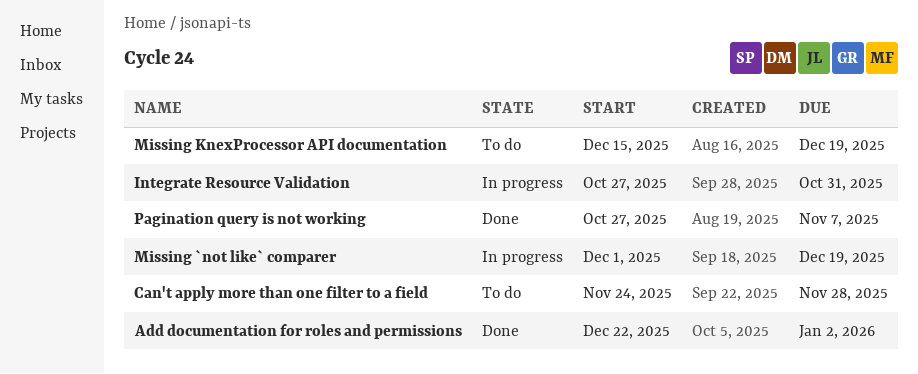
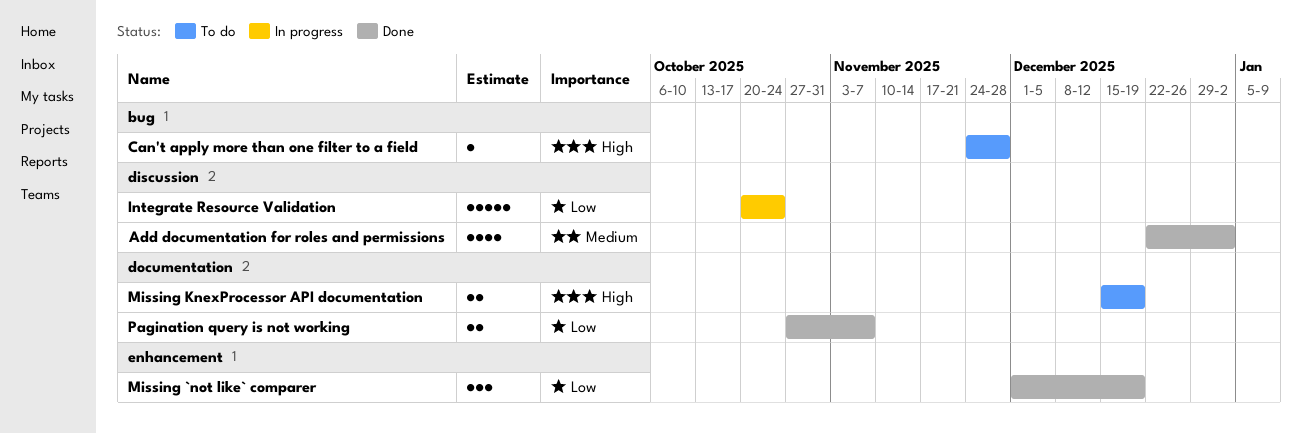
Integrate Resource Validation, start: Oct 27 -> Oct 20
Integrate Resource Validation, due: Oct 31 -> Oct 24
Missing `not like` comparer, status: In progress -> Done

